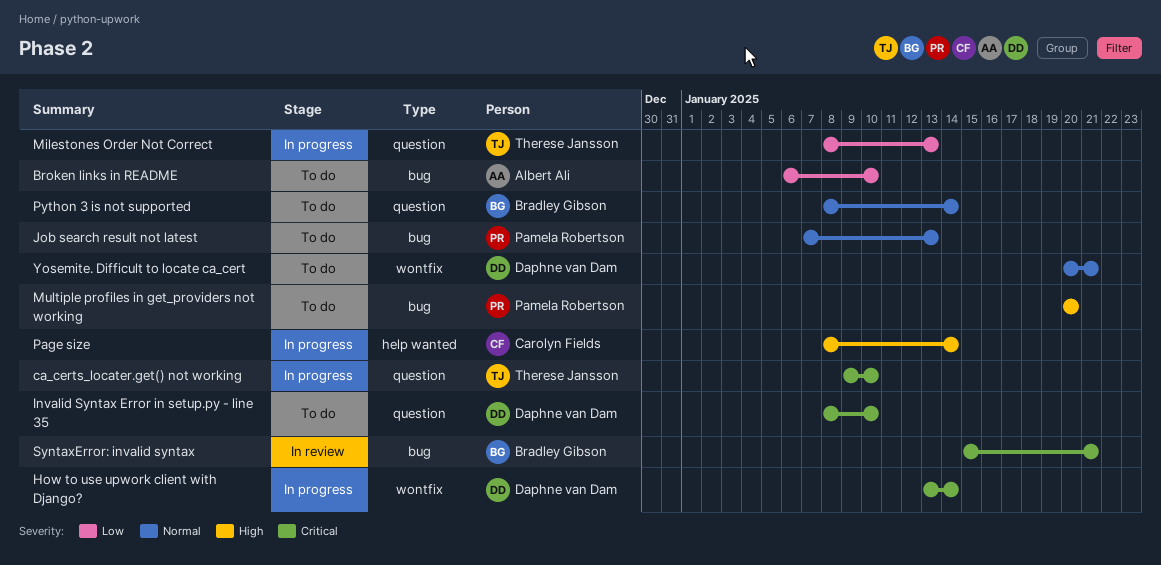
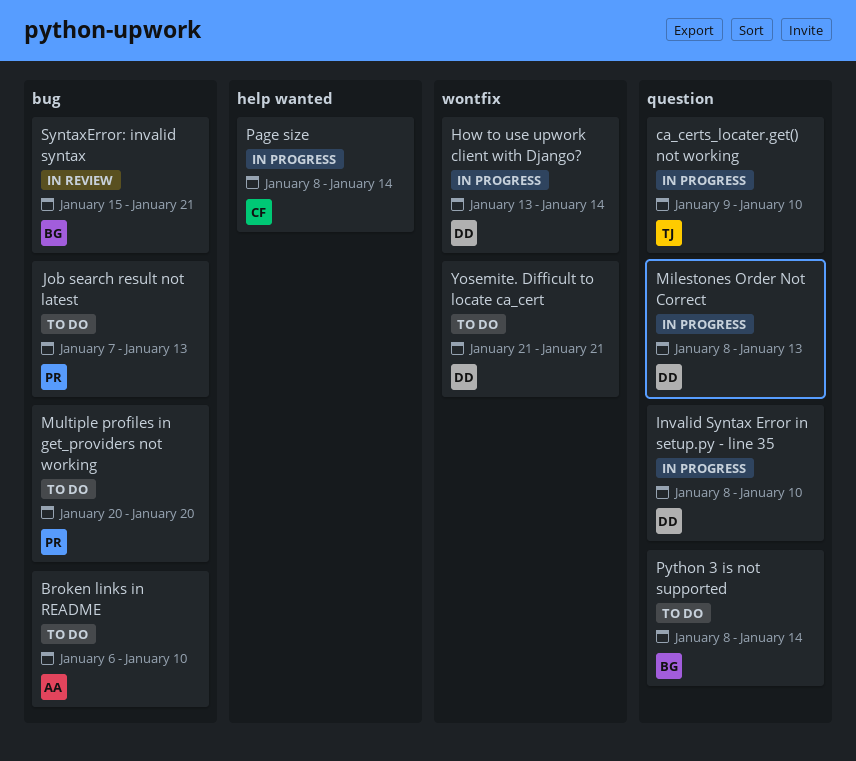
Invalid Syntax Error in setup.py - line 35, status: To do -> In progress
Milestones Order Not Correct, owner: Therese Jansson -> Daphne van Dam
Yosemite. Difficult to locate ca_cert, start: Jan 20 -> Jan 21

